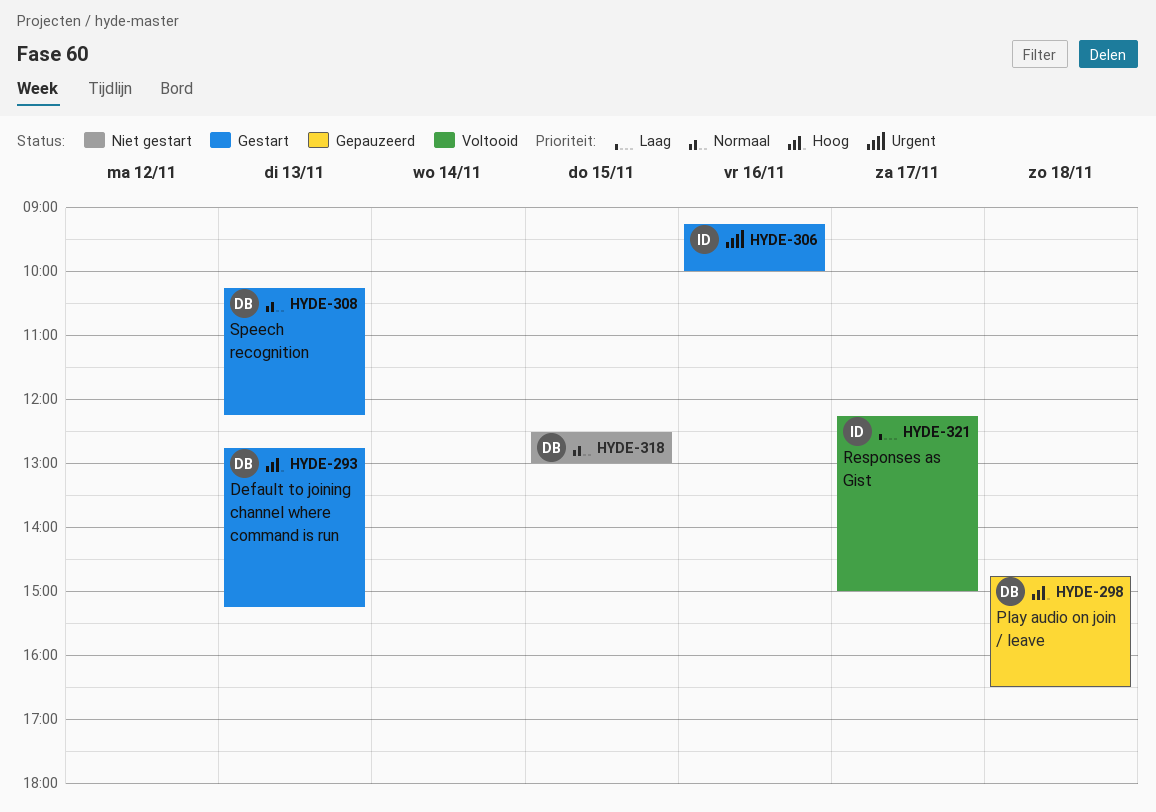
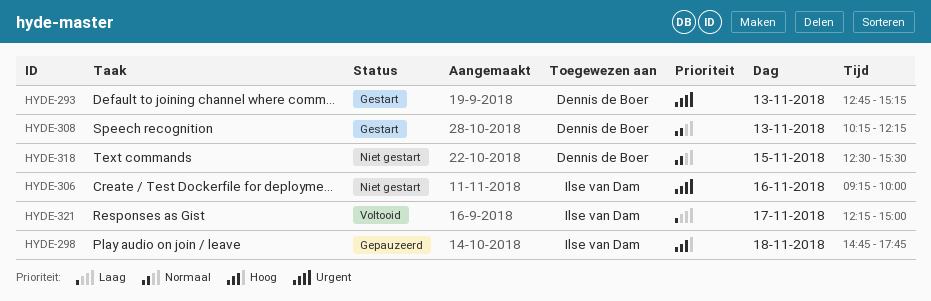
HYDE-293, priority: Hoog -> Urgent
HYDE-298, owner: Dennis de Boer -> Ilse van Dam
HYDE-298, ends: 16:30 -> 17:45
HYDE-306, status: Gestart -> Niet gestart
HYDE-318, ends: 13:00 -> 15:30

